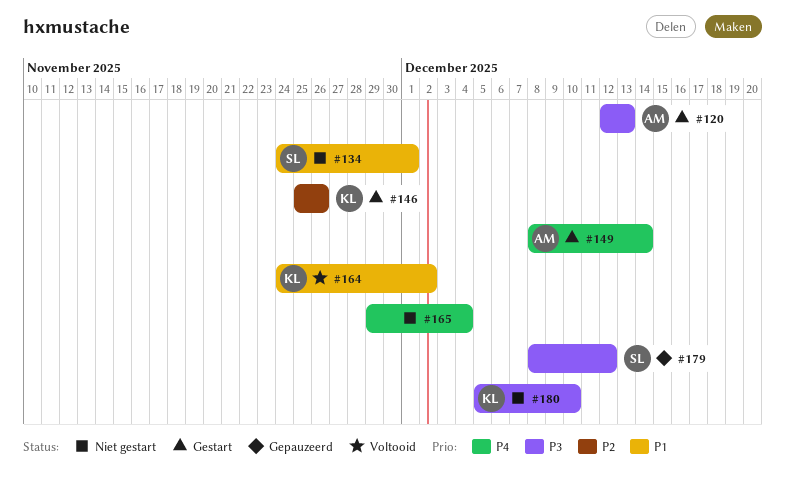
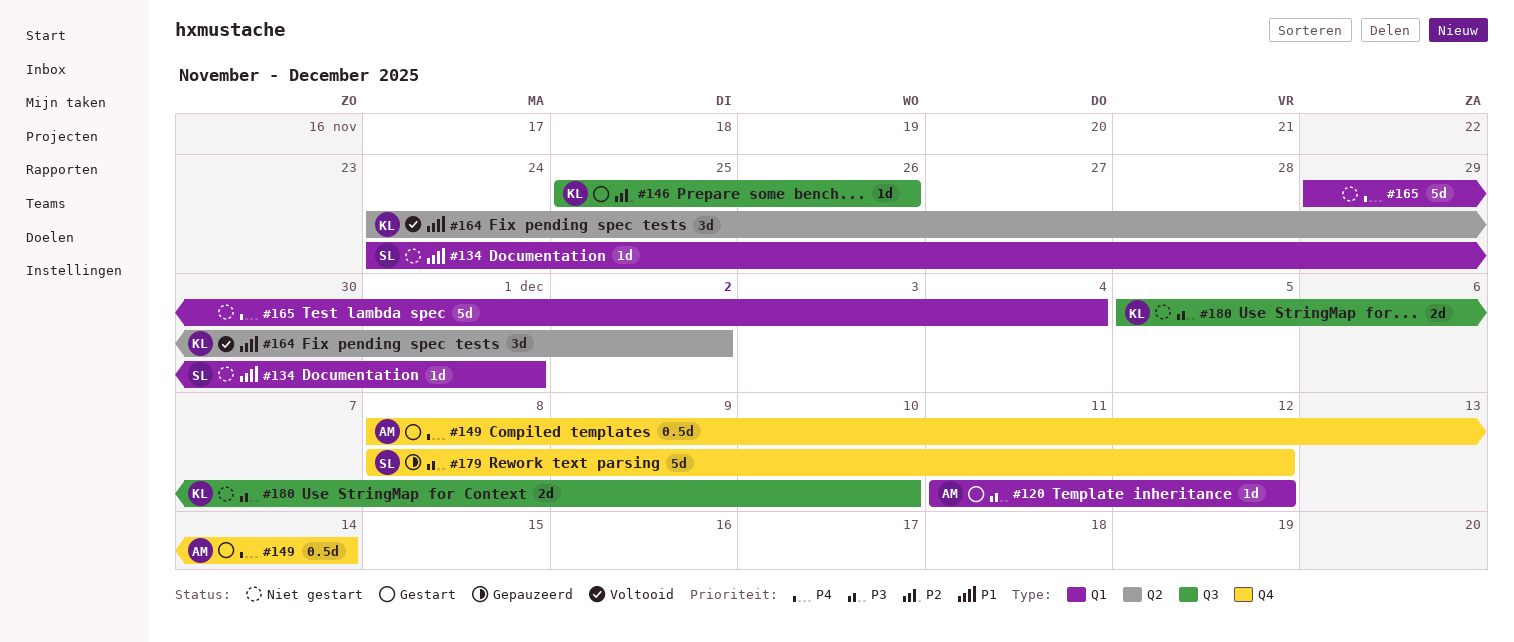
#120, start: Dec 12 -> Dec 11
#120, due: Dec 13 -> Dec 12

